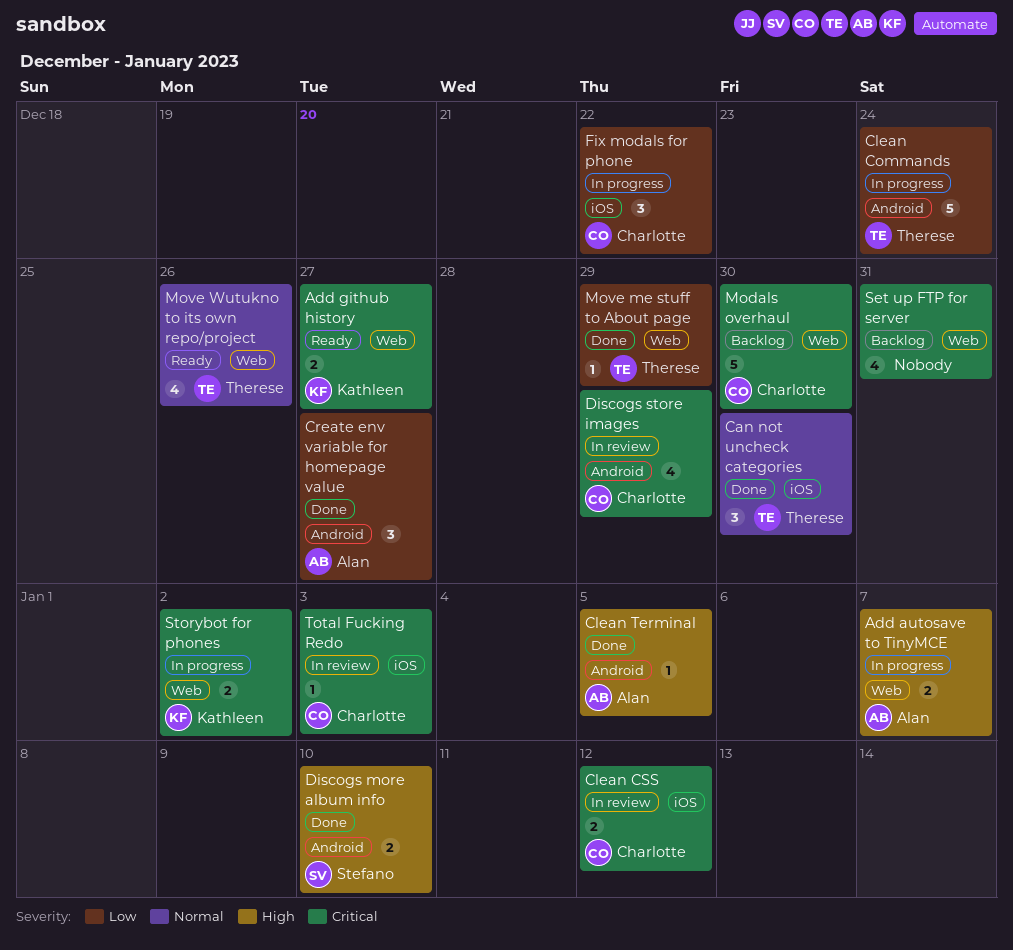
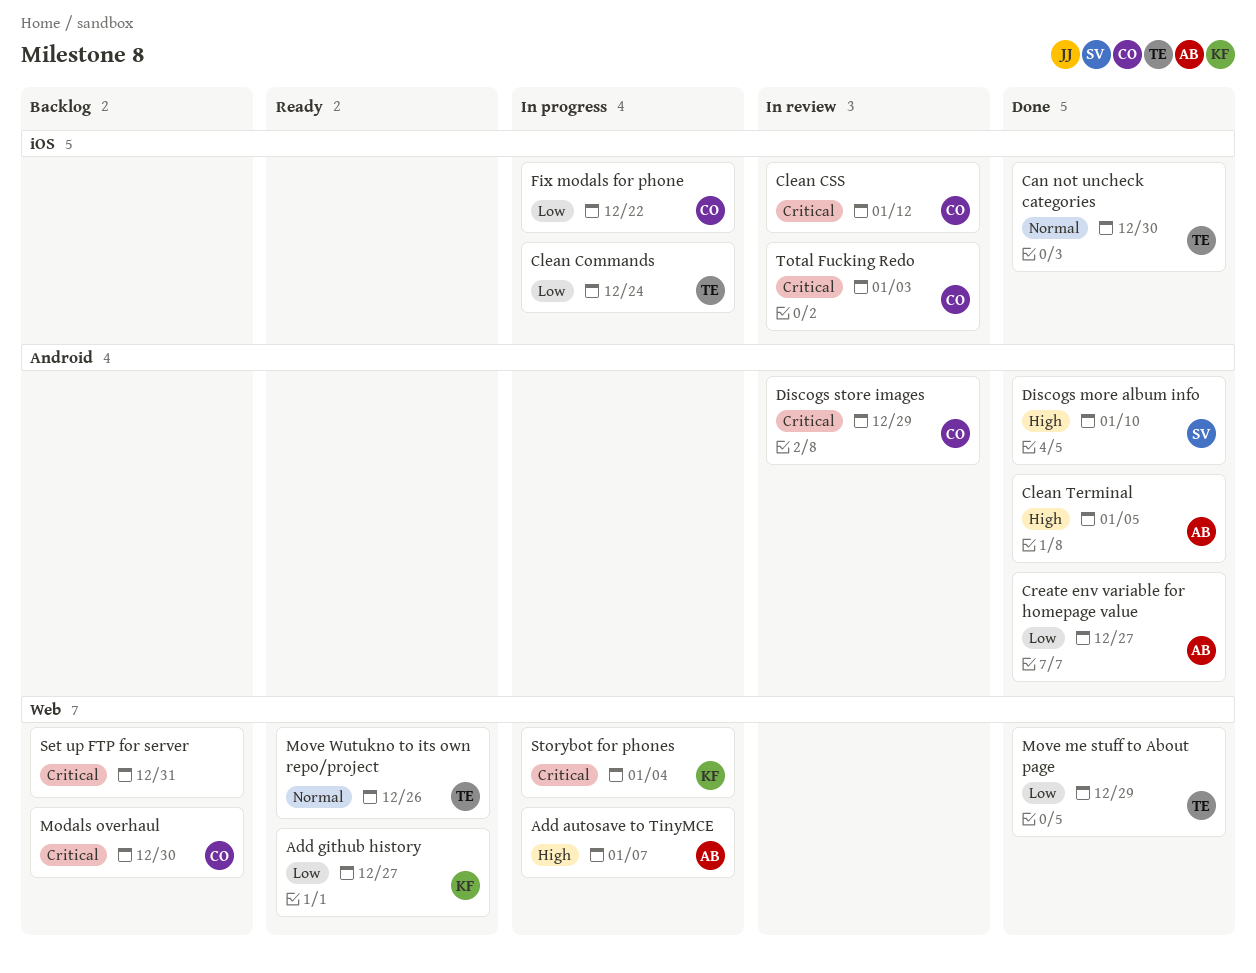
Add github history, priority: Critical -> Low
Clean Commands, label: Android -> iOS
Storybot for phones, due: Jan 2 -> Jan 4

